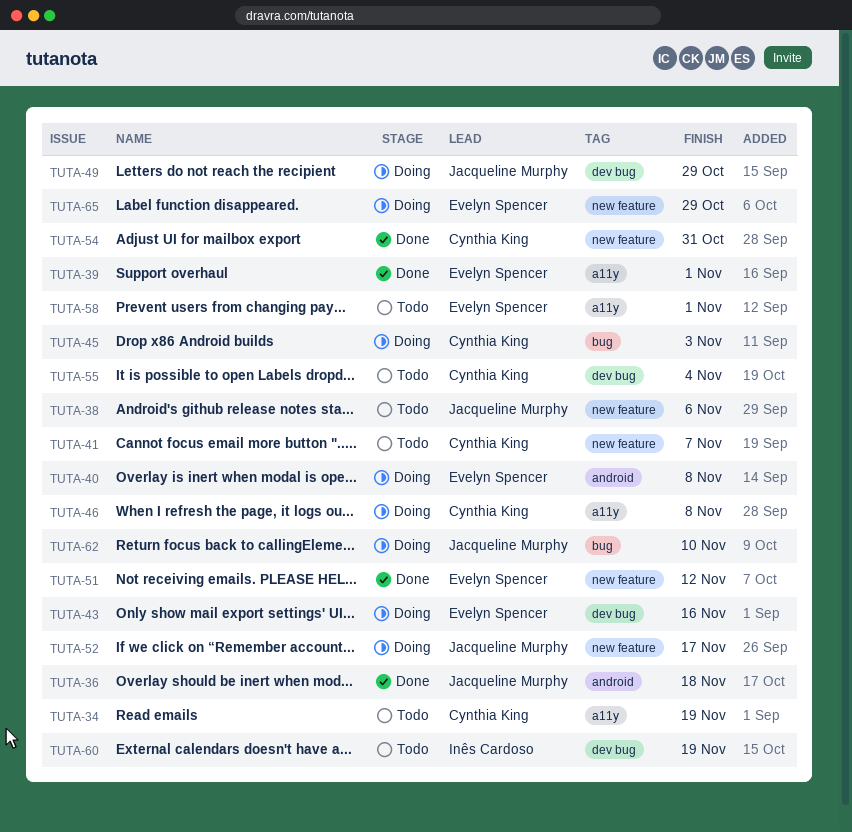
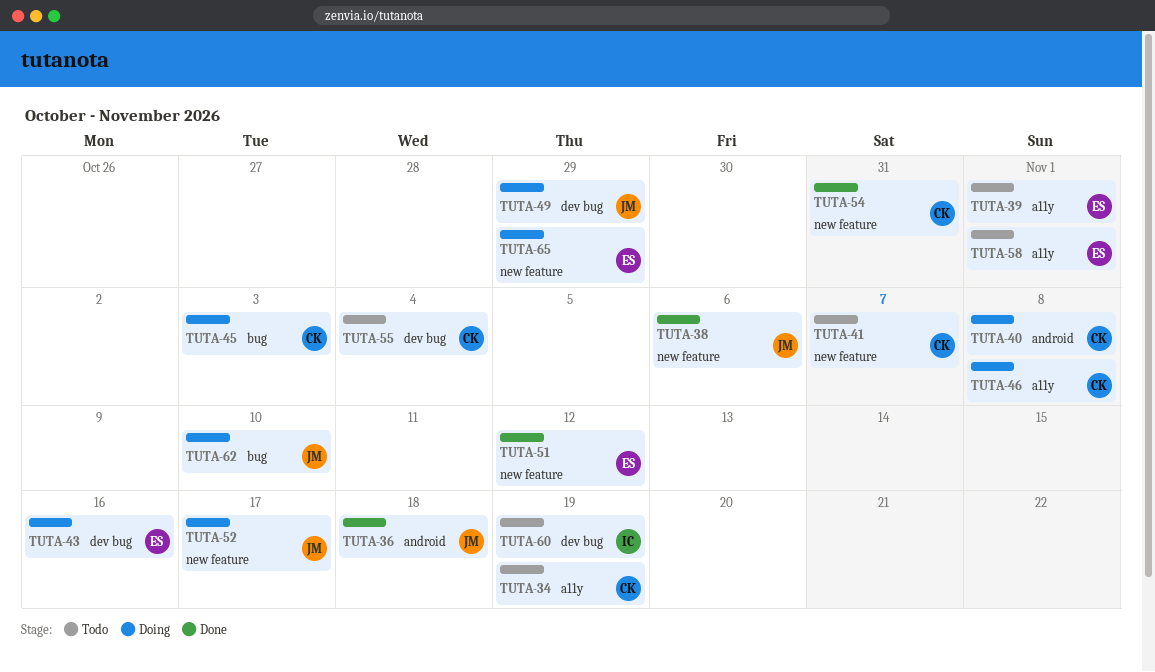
TUTA-38, status: Todo -> Done
TUTA-39, status: Done -> Todo
TUTA-40, owner: Evelyn Spencer -> Cynthia King

